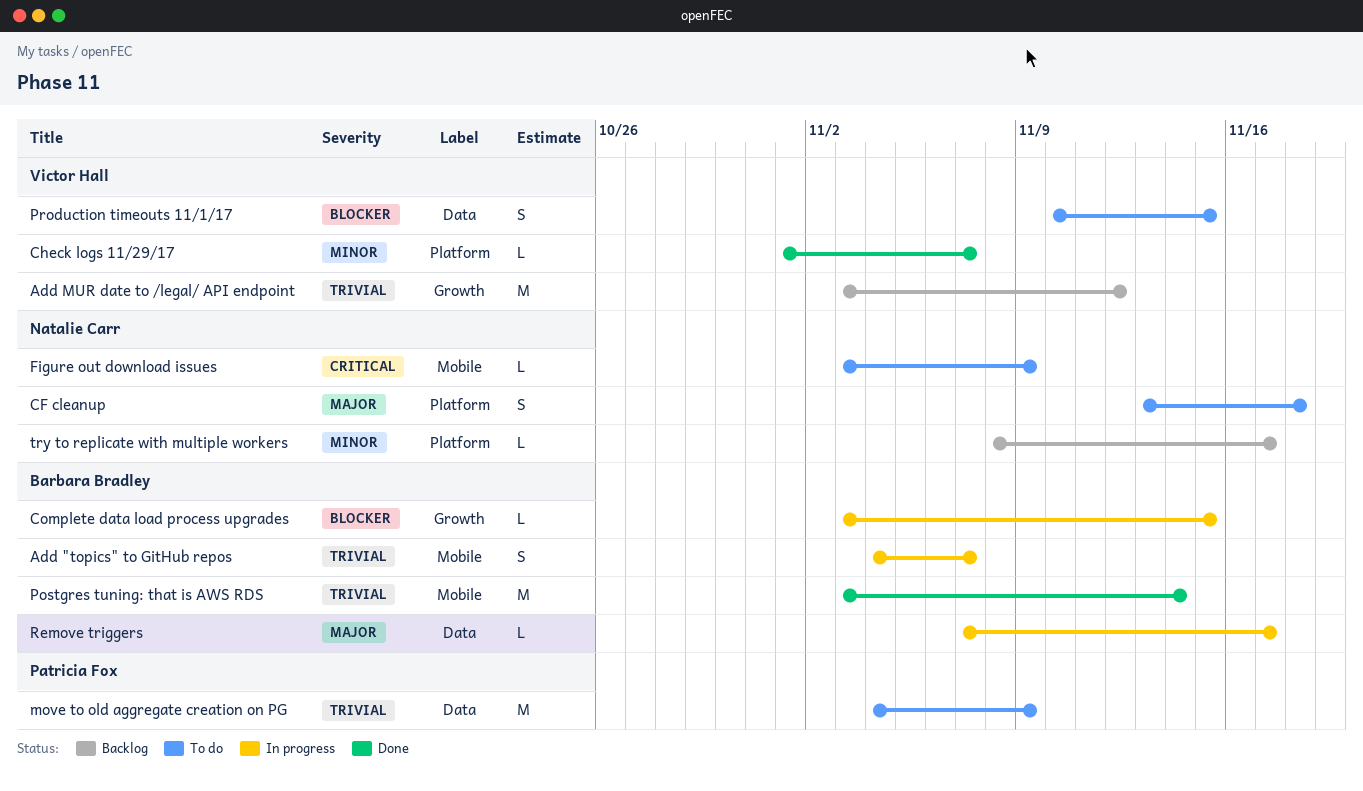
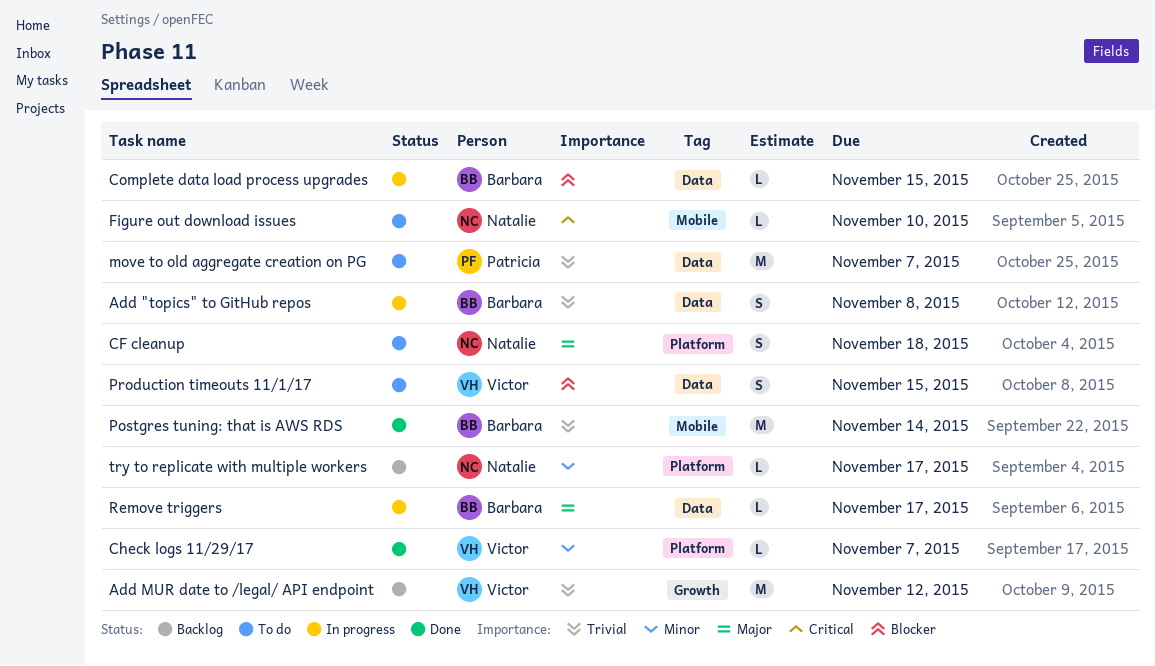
Add "topics" to GitHub repos, label: Mobile -> Data
Add "topics" to GitHub repos, due: Nov 7 -> Nov 8
Complete data load process upgrades, label: Growth -> Data
Figure out download issues, due: Nov 9 -> Nov 10
move to old aggregate creation on PG, due: Nov 9 -> Nov 7

